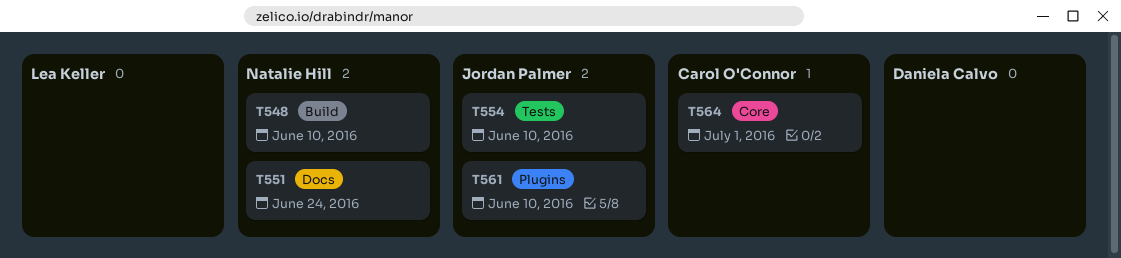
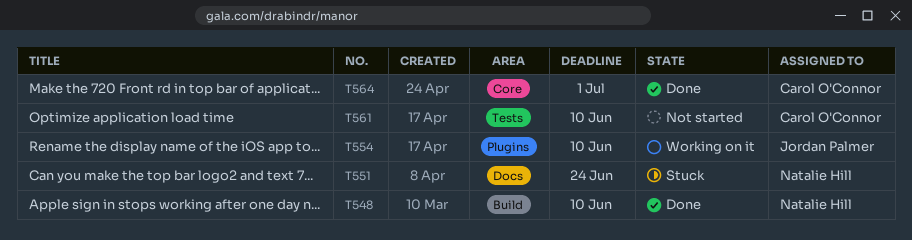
T554, label: Tests -> Plugins
T561, owner: Jordan Palmer -> Carol O'Connor
T561, label: Plugins -> Tests

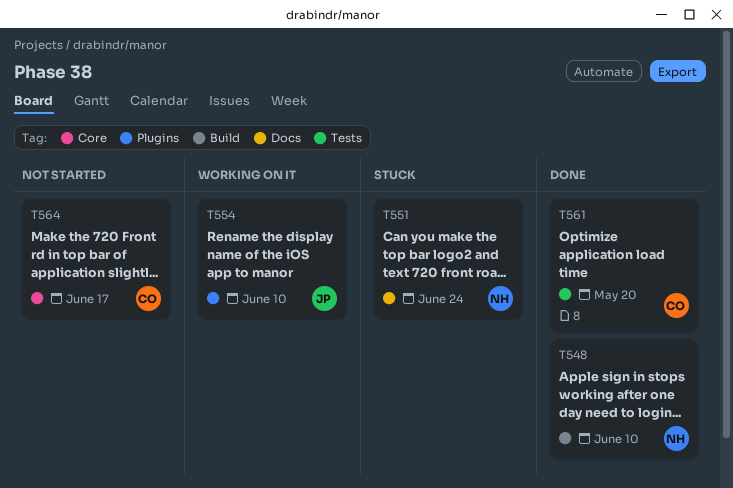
T561, status: Not started -> Done
T561, due: Jun 10 -> May 20
T564, status: Done -> Not started
T564, due: Jul 1 -> Jun 17

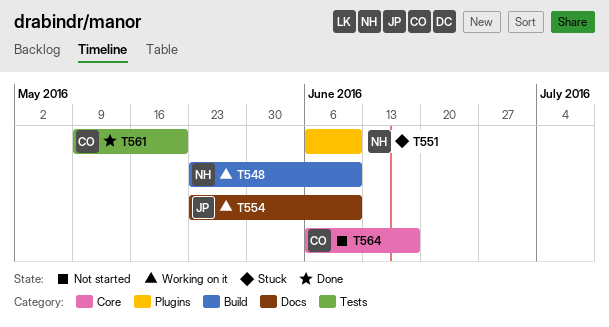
T548, status: Done -> Working on it
T551, label: Docs -> Plugins
T551, due: Jun 24 -> Jun 10
T554, label: Plugins -> Docs

